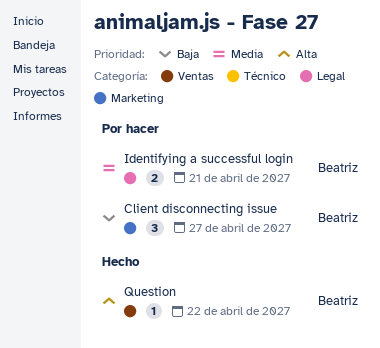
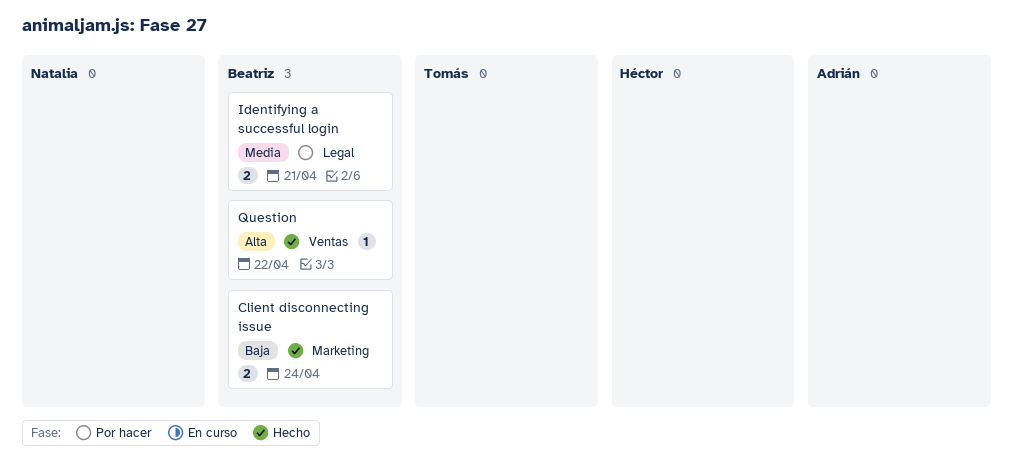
Client disconnecting issue, status: Por hacer -> Hecho
Client disconnecting issue, estimate: 3 -> 2
Client disconnecting issue, due: Apr 27 -> Apr 24

